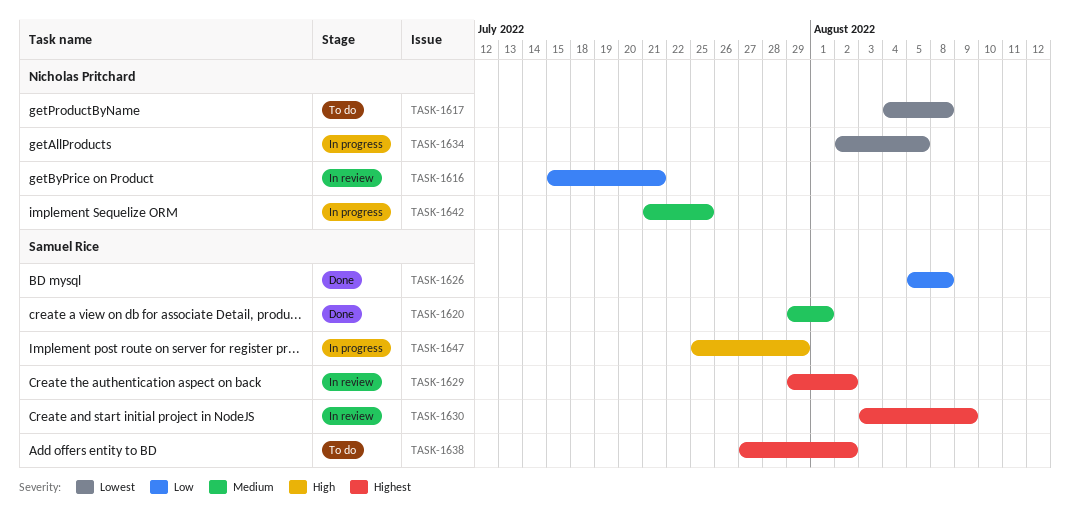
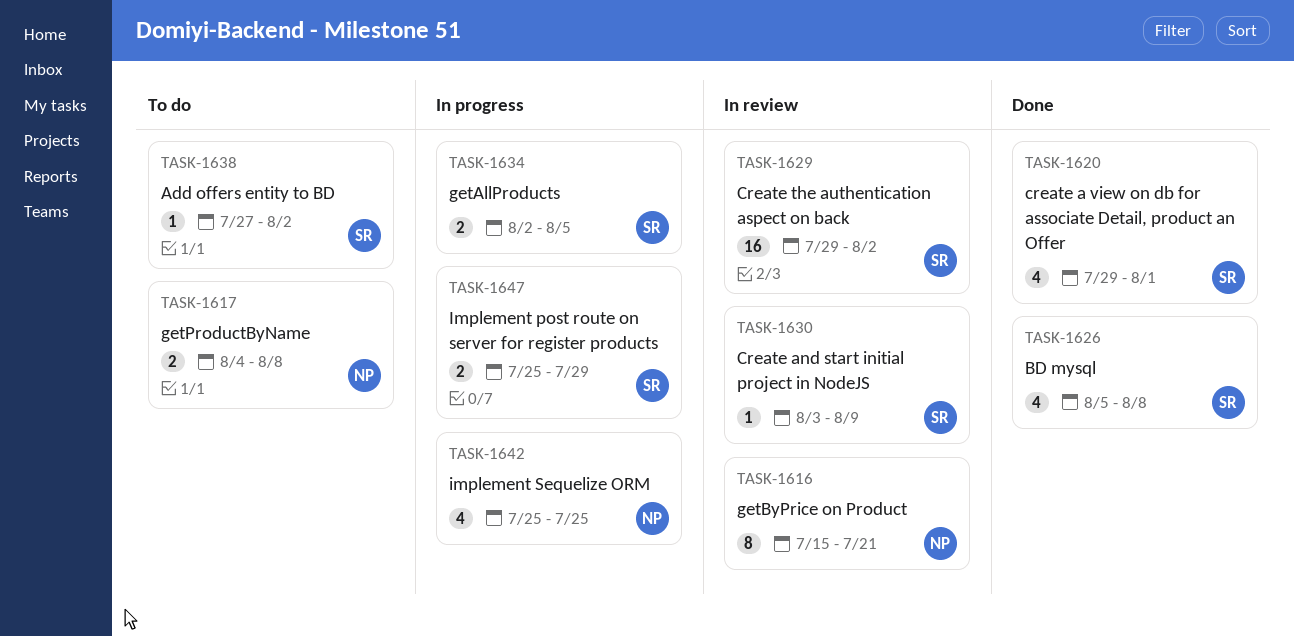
TASK-1634, owner: Nicholas Pritchard -> Samuel Rice
TASK-1642, start: Jul 21 -> Jul 25

